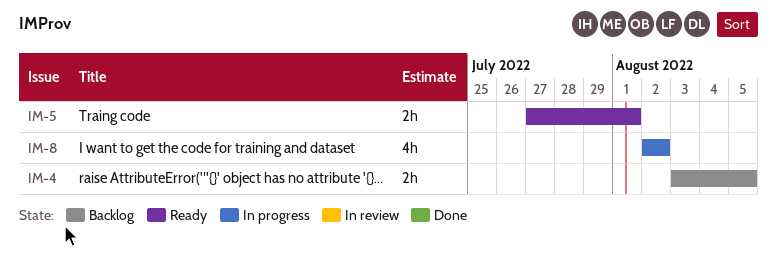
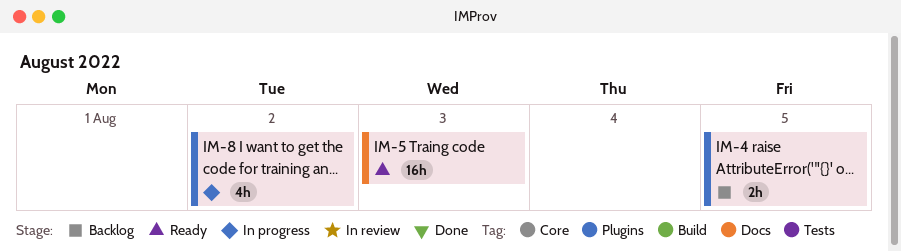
IM-5, estimate: 2h -> 16h
IM-5, due: Aug 1 -> Aug 3

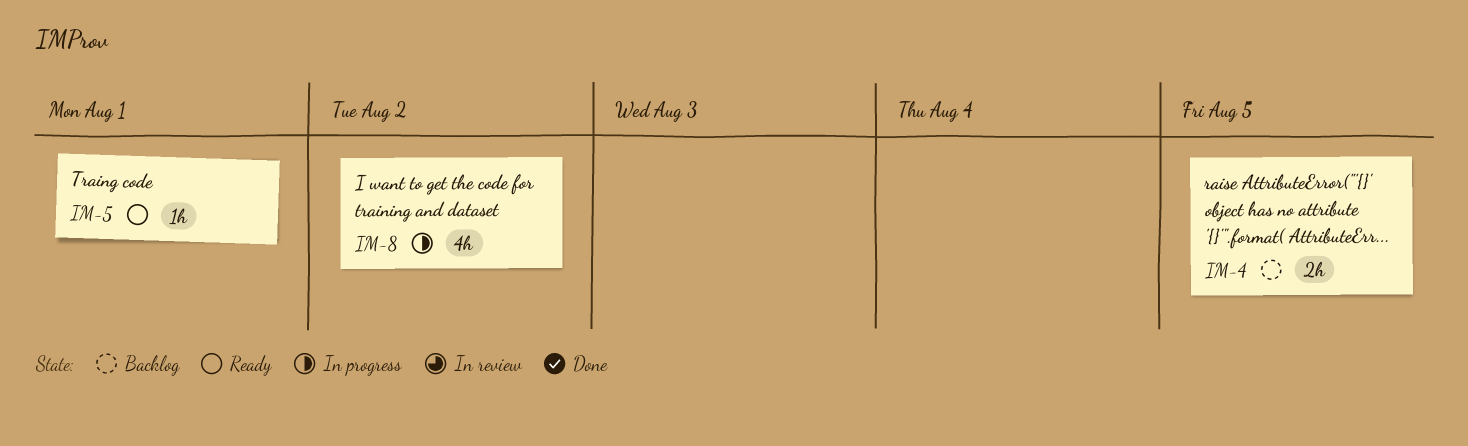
IM-5, estimate: 16h -> 1h
IM-5, due: Aug 3 -> Aug 1

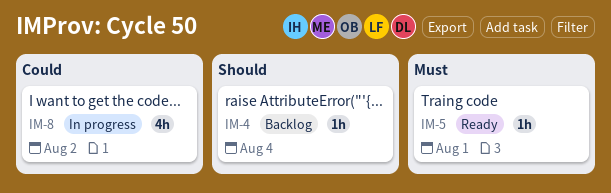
IM-4, estimate: 2h -> 1h
IM-4, due: Aug 5 -> Aug 4

